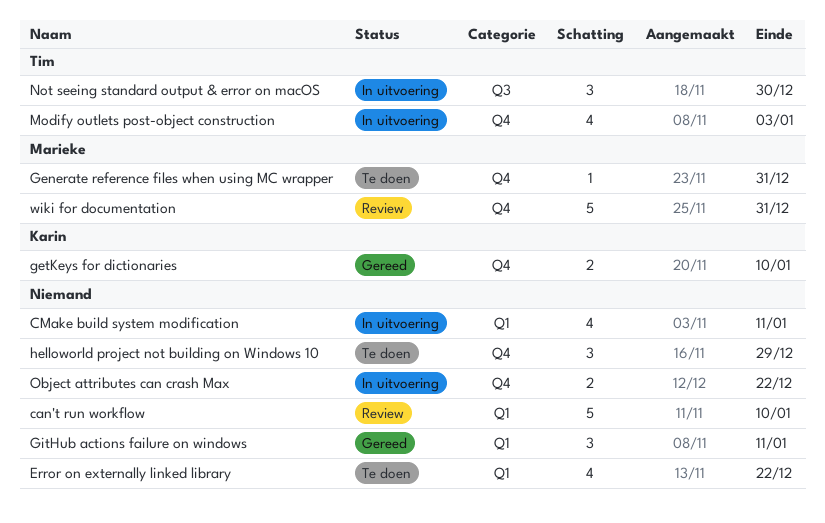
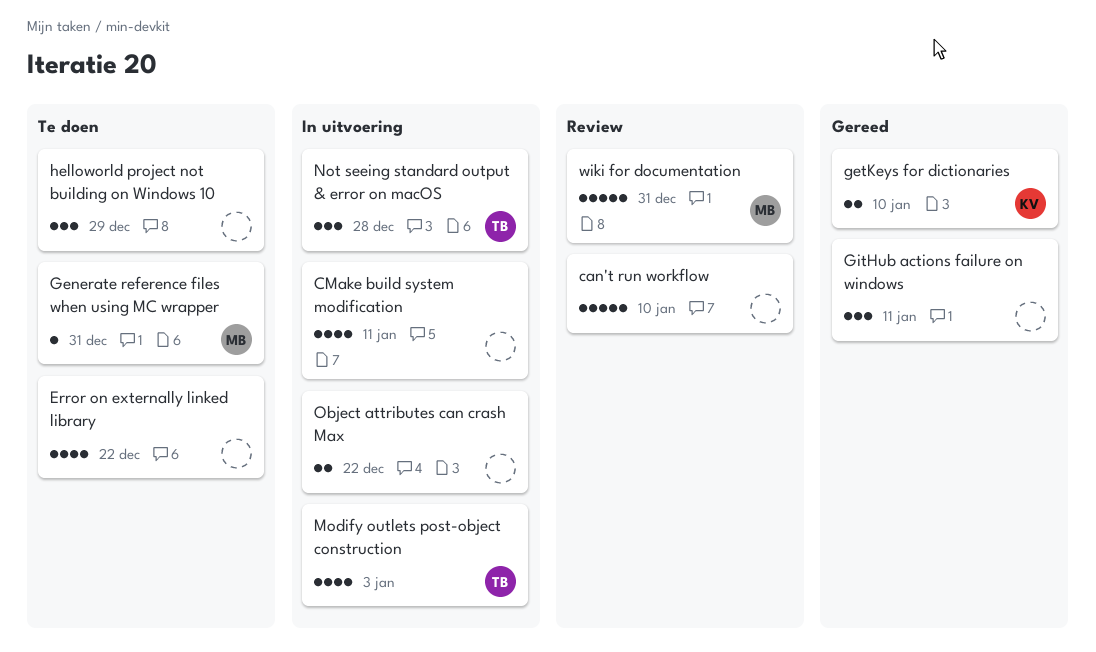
Not seeing standard output & error on macOS, due: Dec 30 -> Dec 28

